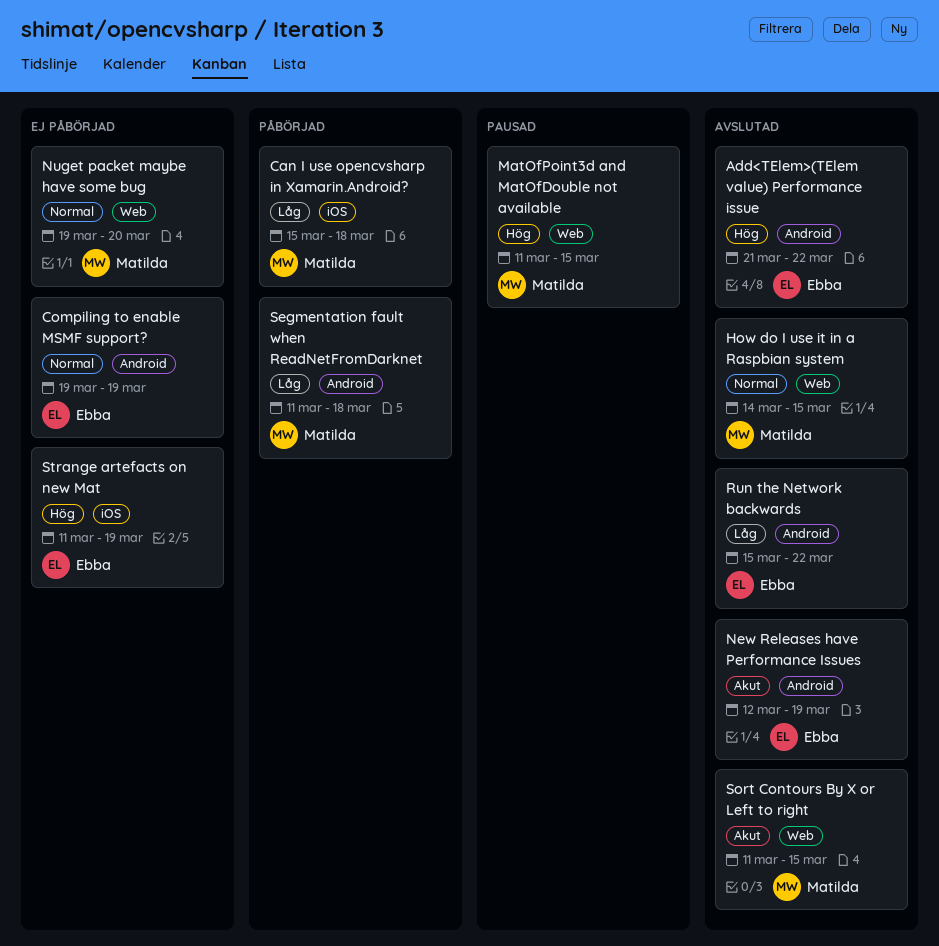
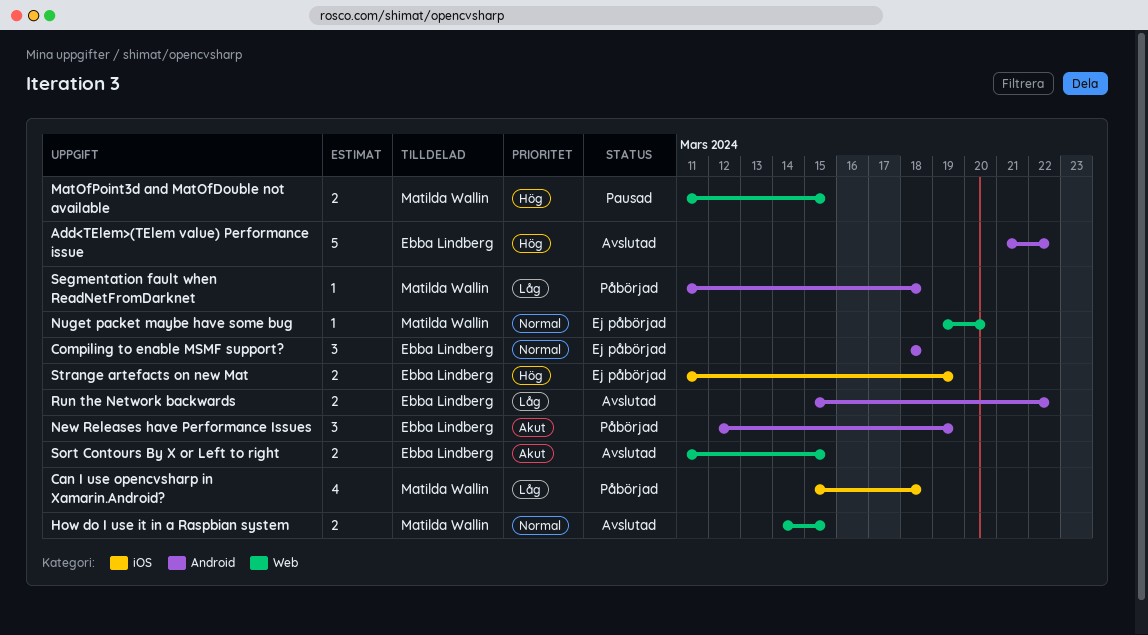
Compiling to enable MSMF support?, start: Mar 19 -> Mar 18
Compiling to enable MSMF support?, due: Mar 19 -> Mar 18
New Releases have Performance Issues, status: Avslutad -> Påbörjad
Sort Contours By X or Left to right, owner: Matilda Wallin -> Ebba Lindberg

